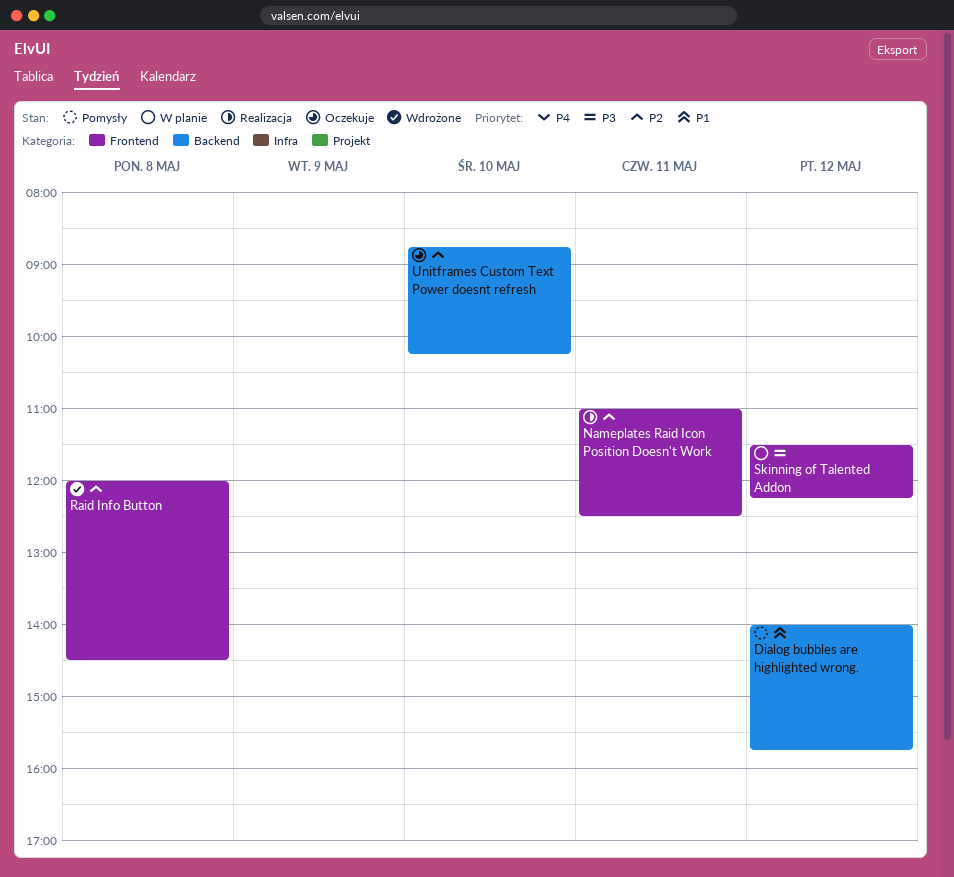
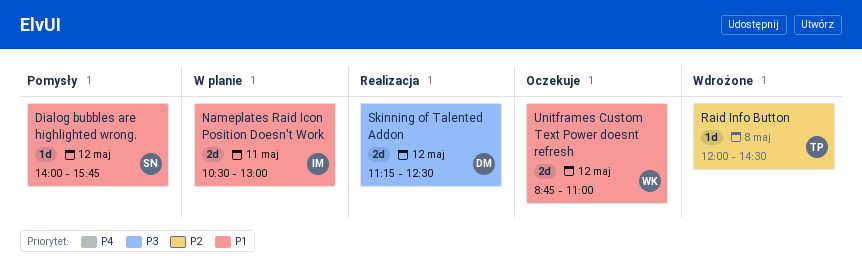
Nameplates Raid Icon Position Doesn't Work, status: Realizacja -> W planie
Nameplates Raid Icon Position Doesn't Work, priority: P2 -> P1
Nameplates Raid Icon Position Doesn't Work, begins: 11:00 -> 10:30
Nameplates Raid Icon Position Doesn't Work, ends: 12:30 -> 13:00
Skinning of Talented Addon, status: W planie -> Realizacja
Skinning of Talented Addon, begins: 11:30 -> 11:15
Skinning of Talented Addon, ends: 12:15 -> 12:30
Unitframes Custom Text Power doesnt refresh, priority: P2 -> P1
Unitframes Custom Text Power doesnt refresh, day: May 10 -> May 12
Unitframes Custom Text Power doesnt refresh, ends: 10:15 -> 11:00

